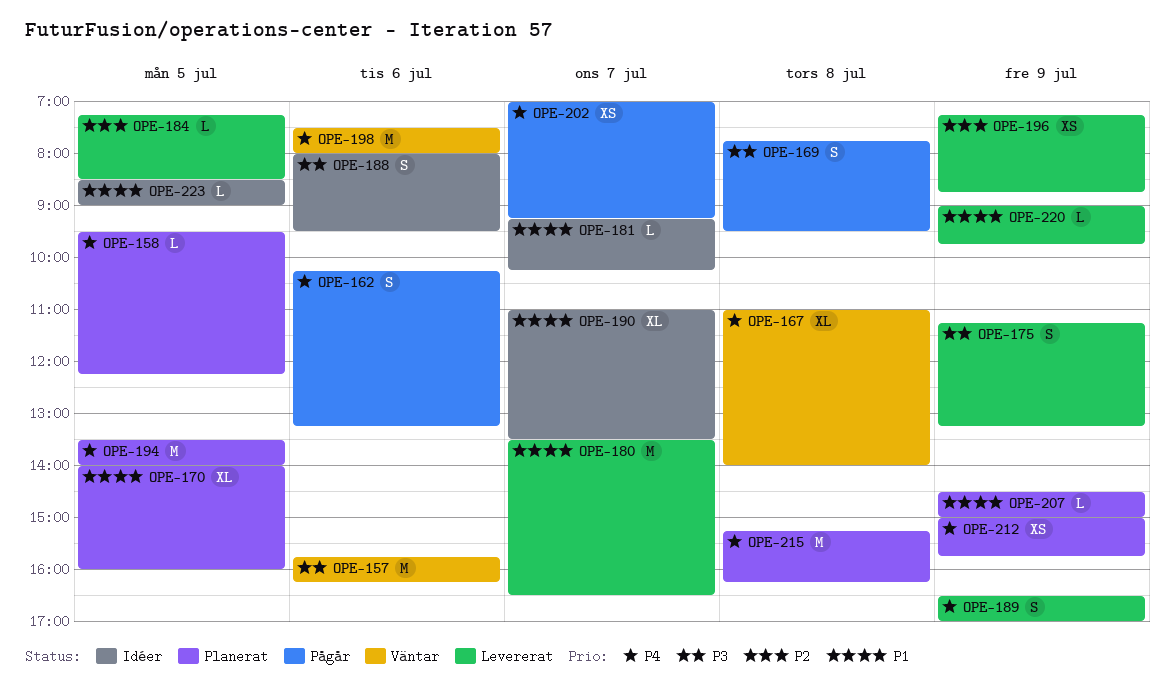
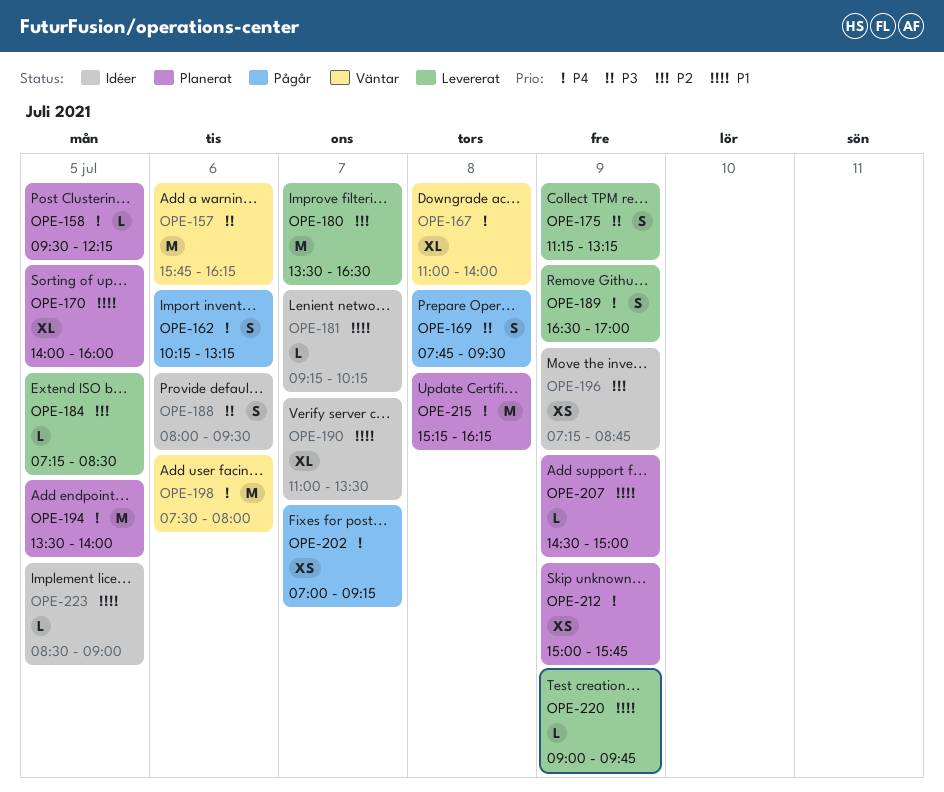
OPE-180, priority: P1 -> P2
OPE-196, status: Levererat -> Idéer

